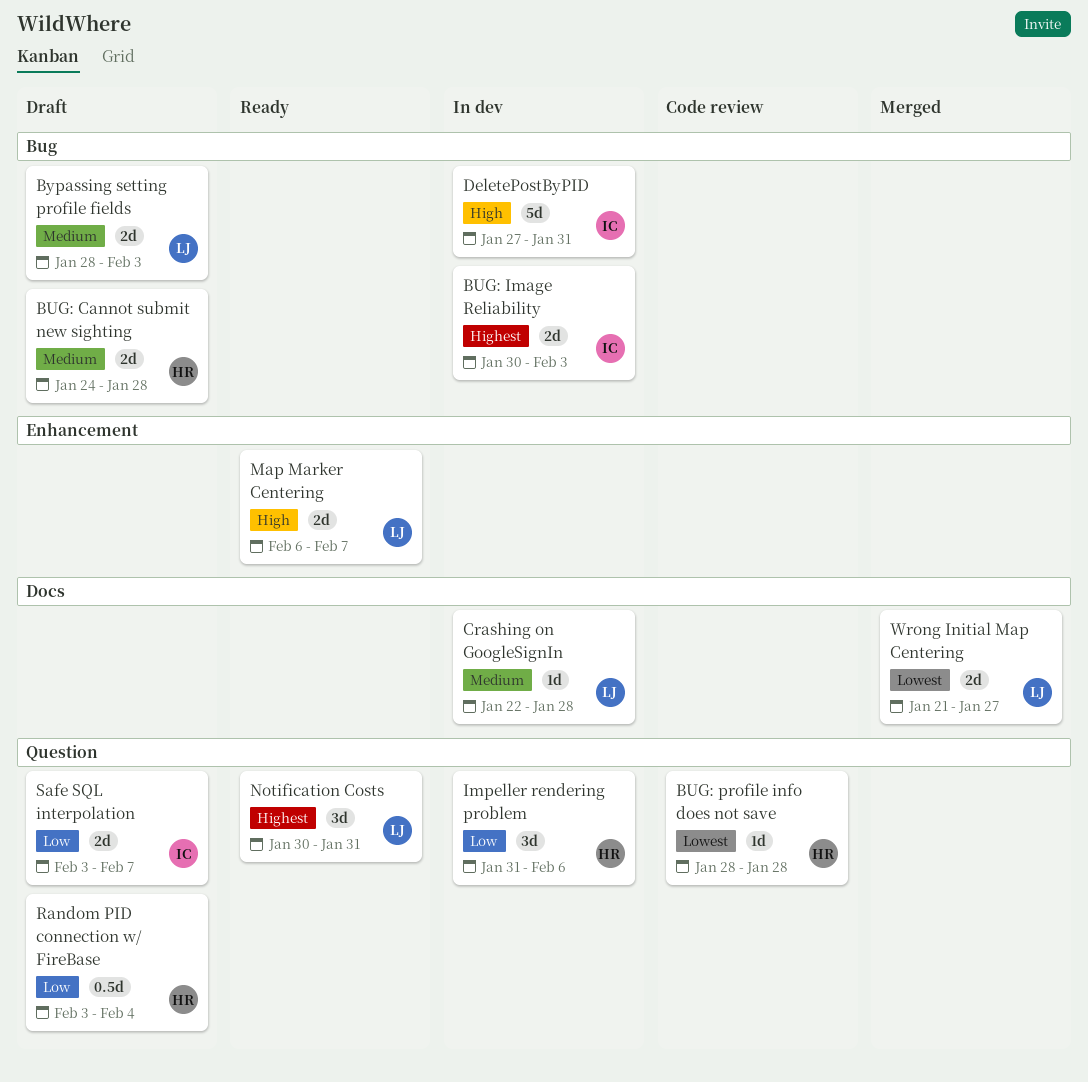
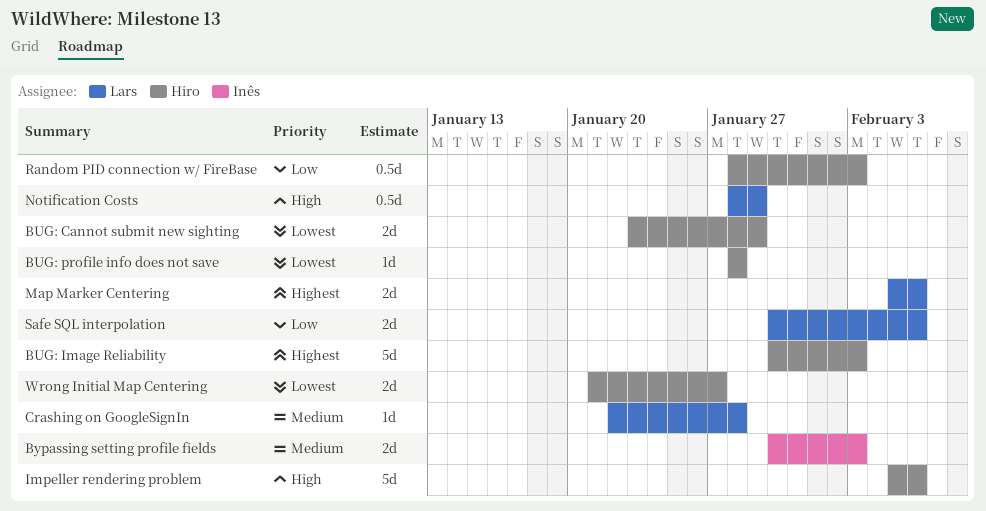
BUG: Cannot submit new sighting, priority: Medium -> Lowest
BUG: Cannot submit new sighting, start: Jan 24 -> Jan 23
BUG: Cannot submit new sighting, due: Jan 28 -> Jan 29
BUG: Image Reliability, owner: Inês -> Hiro
BUG: Image Reliability, estimate: 2d -> 5d
Bypassing setting profile fields, owner: Lars -> Inês
Bypassing setting profile fields, start: Jan 28 -> Jan 30
DeletePostByPID: present -> none
Impeller rendering problem, priority: Low -> High
Impeller rendering problem, estimate: 3d -> 5d
Impeller rendering problem, start: Jan 31 -> Feb 5
Map Marker Centering, priority: High -> Highest
Map Marker Centering, start: Feb 6 -> Feb 5
Map Marker Centering, due: Feb 7 -> Feb 6
Notification Costs, priority: Highest -> High
Notification Costs, estimate: 3d -> 0.5d
Notification Costs, start: Jan 30 -> Jan 28
Notification Costs, due: Jan 31 -> Jan 29
Random PID connection w/ FireBase, start: Feb 3 -> Jan 28
Random PID connection w/ FireBase, due: Feb 4 -> Feb 3
Safe SQL interpolation, owner: Inês -> Lars
Safe SQL interpolation, start: Feb 3 -> Jan 30
Safe SQL interpolation, due: Feb 7 -> Feb 6
Wrong Initial Map Centering, owner: Lars -> Hiro

